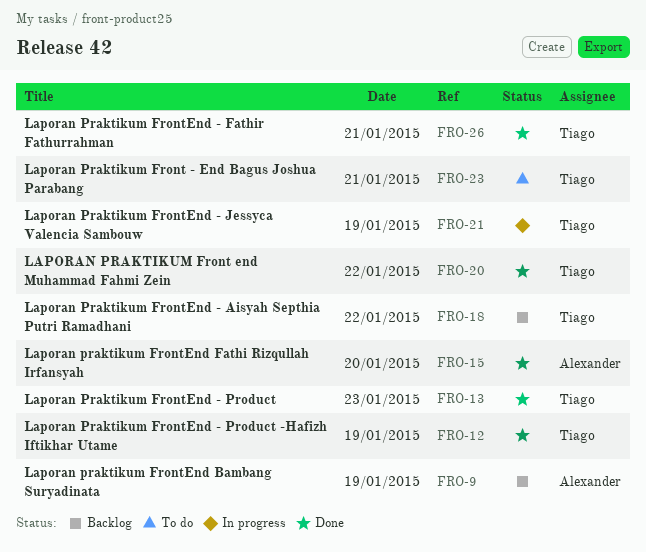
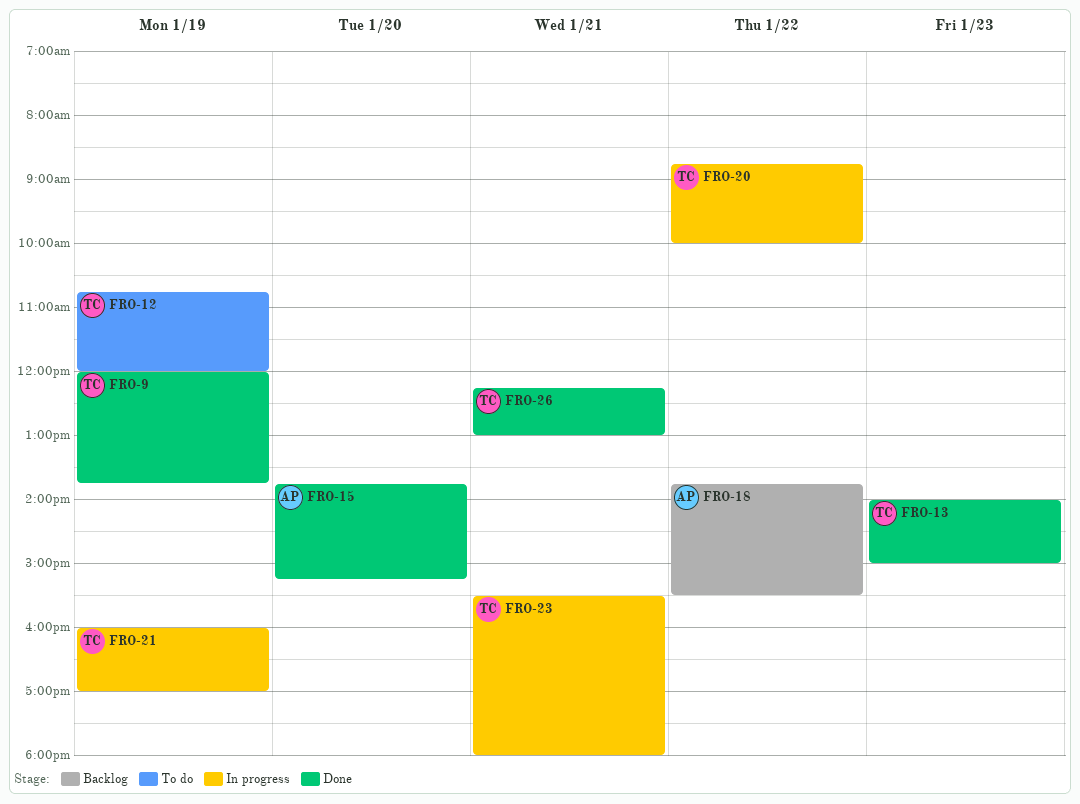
FRO-9, status: Backlog -> Done
FRO-9, owner: Alexander -> Tiago
FRO-12, status: Done -> To do
FRO-18, owner: Tiago -> Alexander
FRO-20, status: Done -> In progress
FRO-23, status: To do -> In progress

